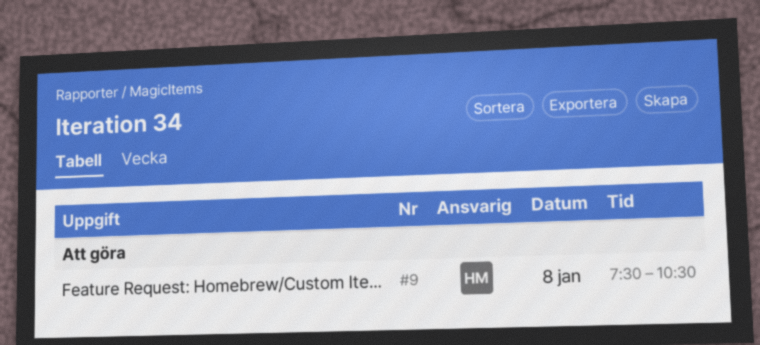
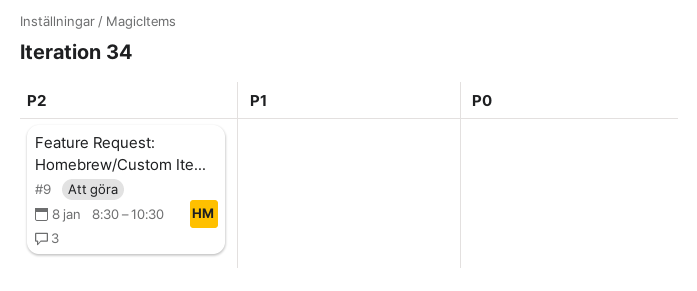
#9, begins: 07:30 -> 08:30

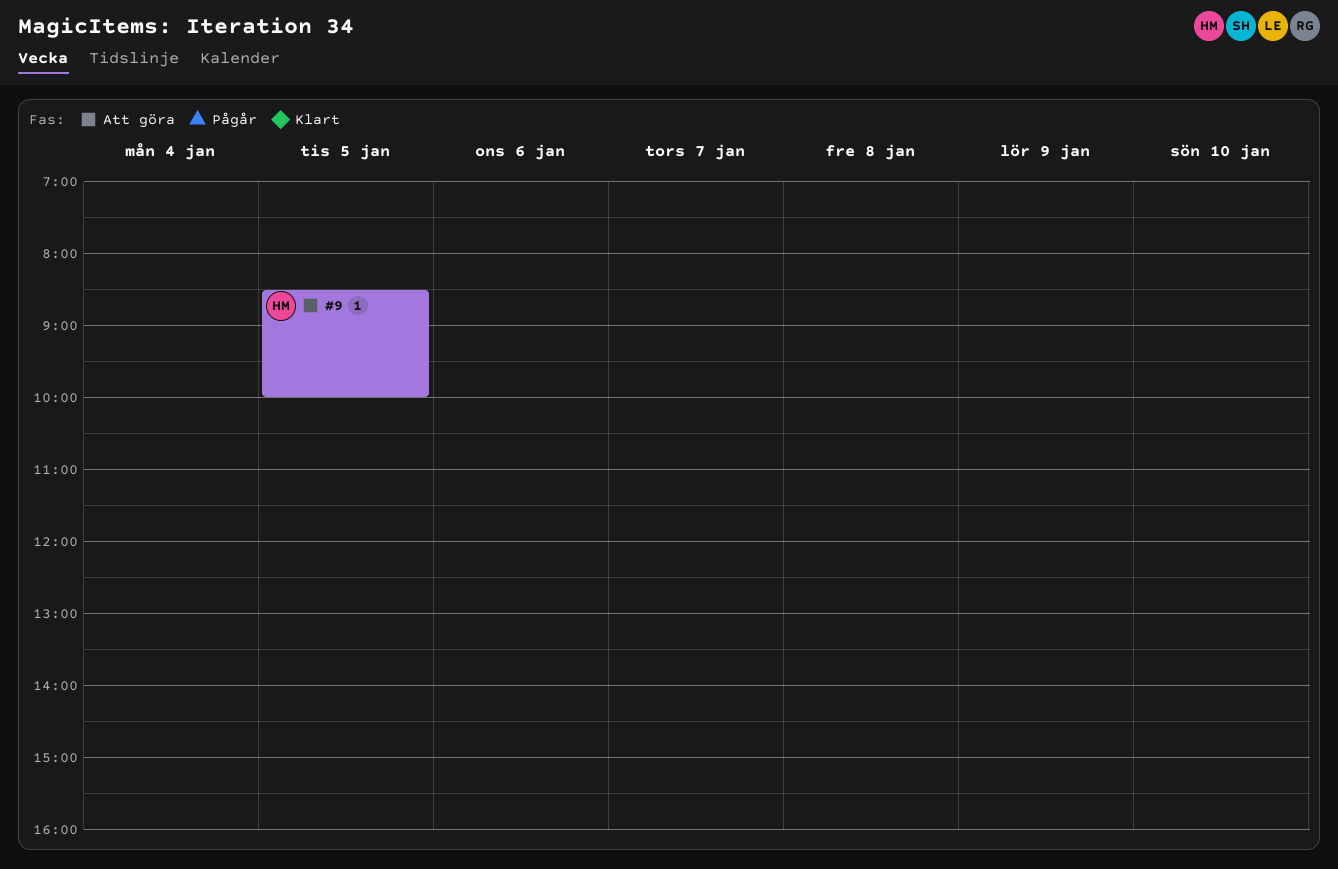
#9, day: Jan 8 -> Jan 5
#9, ends: 10:30 -> 10:00

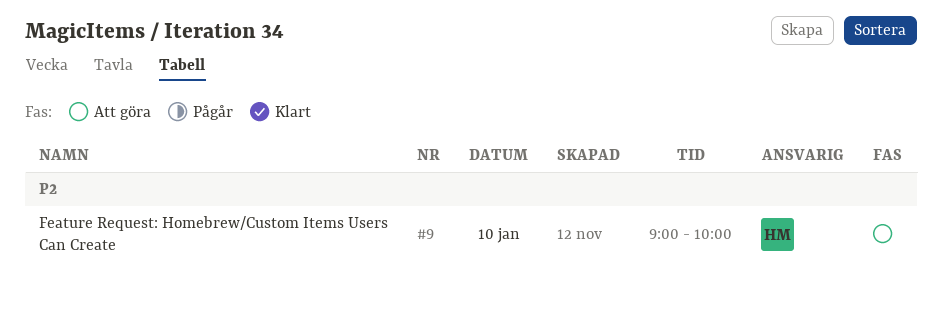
#9, day: Jan 5 -> Jan 10
#9, begins: 08:30 -> 09:00

